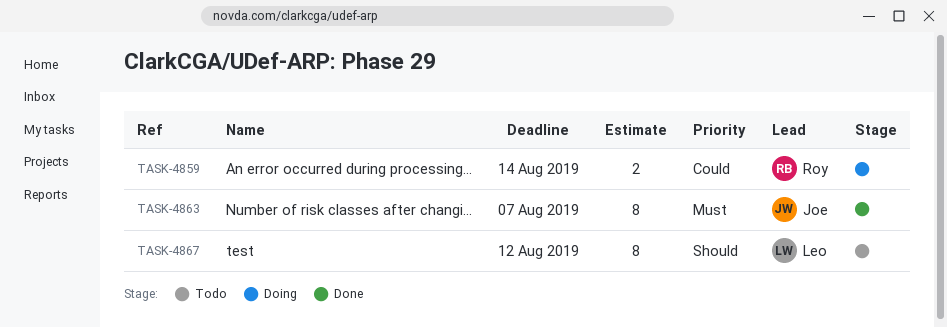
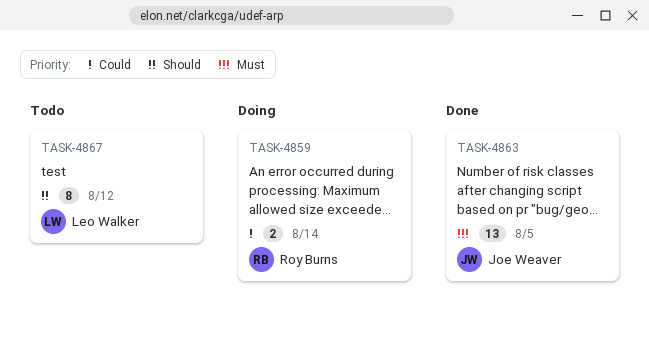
TASK-4863, estimate: 8 -> 13
TASK-4863, due: Aug 7 -> Aug 5

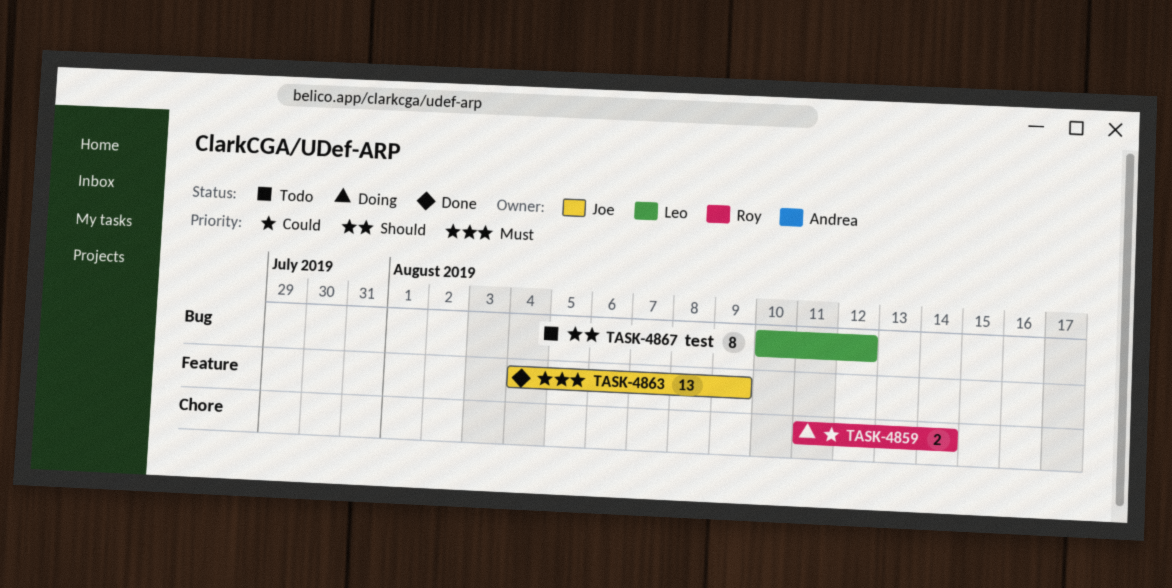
TASK-4863, due: Aug 5 -> Aug 9

